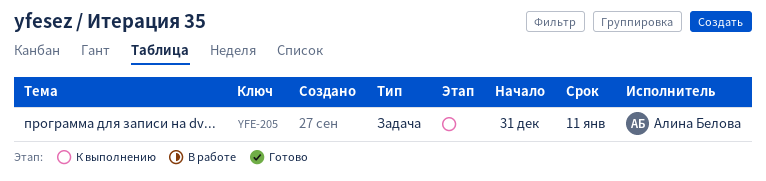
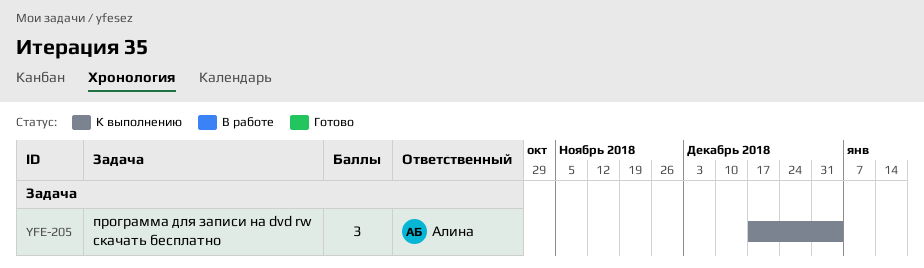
YFE-205, start: Dec 31 -> Dec 17
YFE-205, due: Jan 11 -> Jan 4

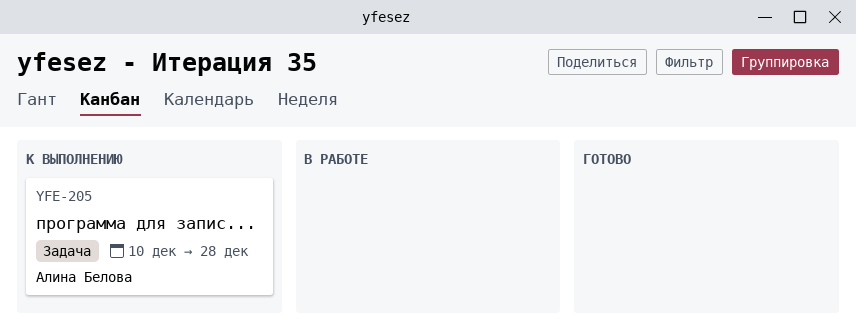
YFE-205, start: Dec 17 -> Dec 10
YFE-205, due: Jan 4 -> Dec 28

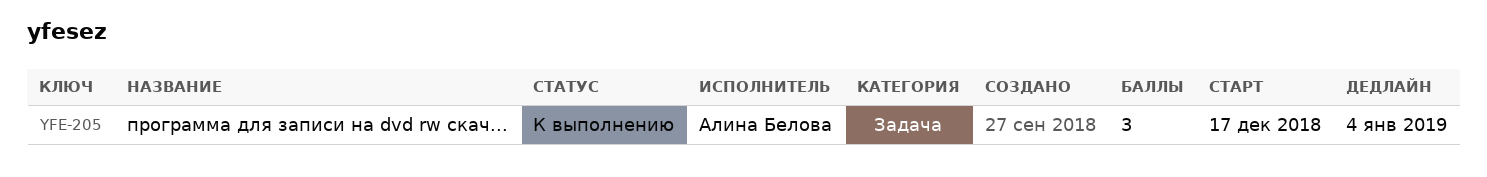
YFE-205, start: Dec 10 -> Dec 17
YFE-205, due: Dec 28 -> Jan 4

